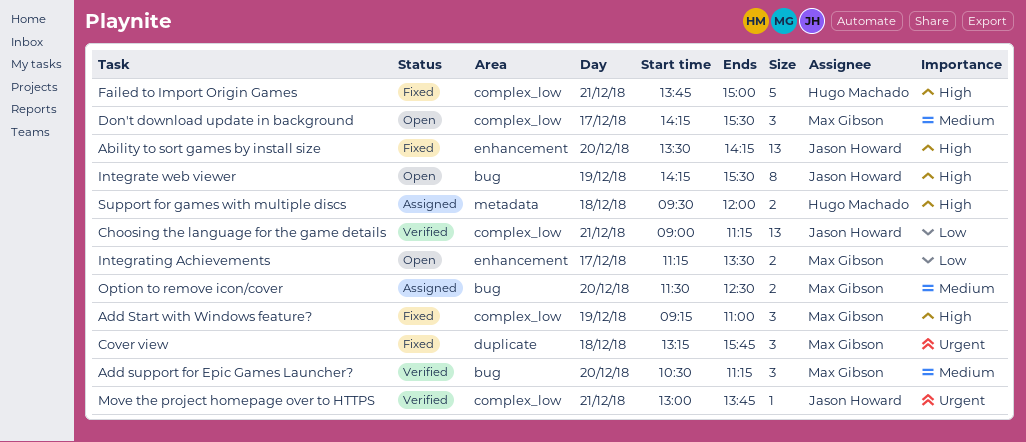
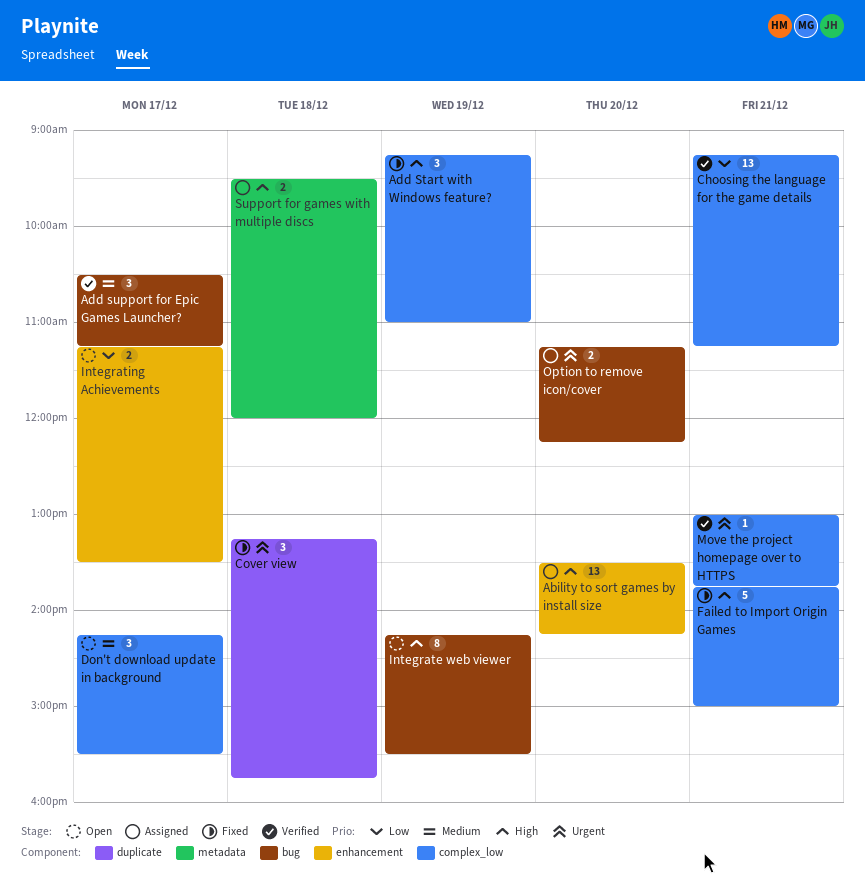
Ability to sort games by install size, status: Fixed -> Assigned
Add support for Epic Games Launcher?, day: Dec 20 -> Dec 17
Choosing the language for the game details, begins: 09:00 -> 09:15
Option to remove icon/cover, priority: Medium -> Urgent
Option to remove icon/cover, begins: 11:30 -> 11:15
Option to remove icon/cover, ends: 12:30 -> 12:15

